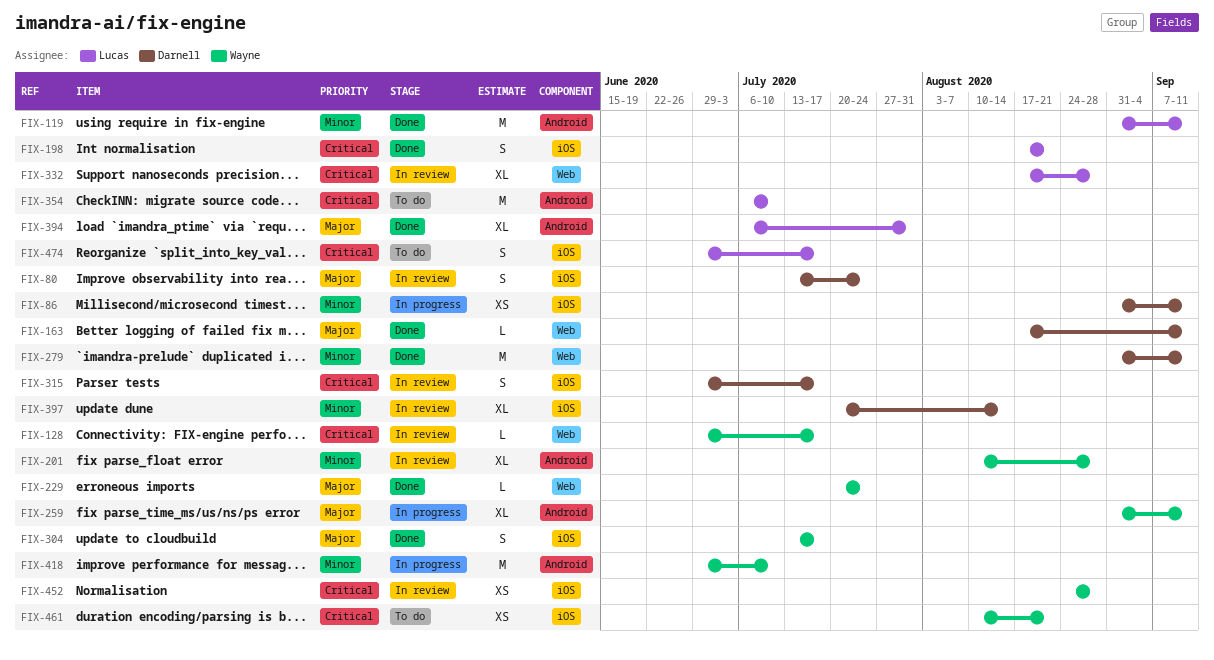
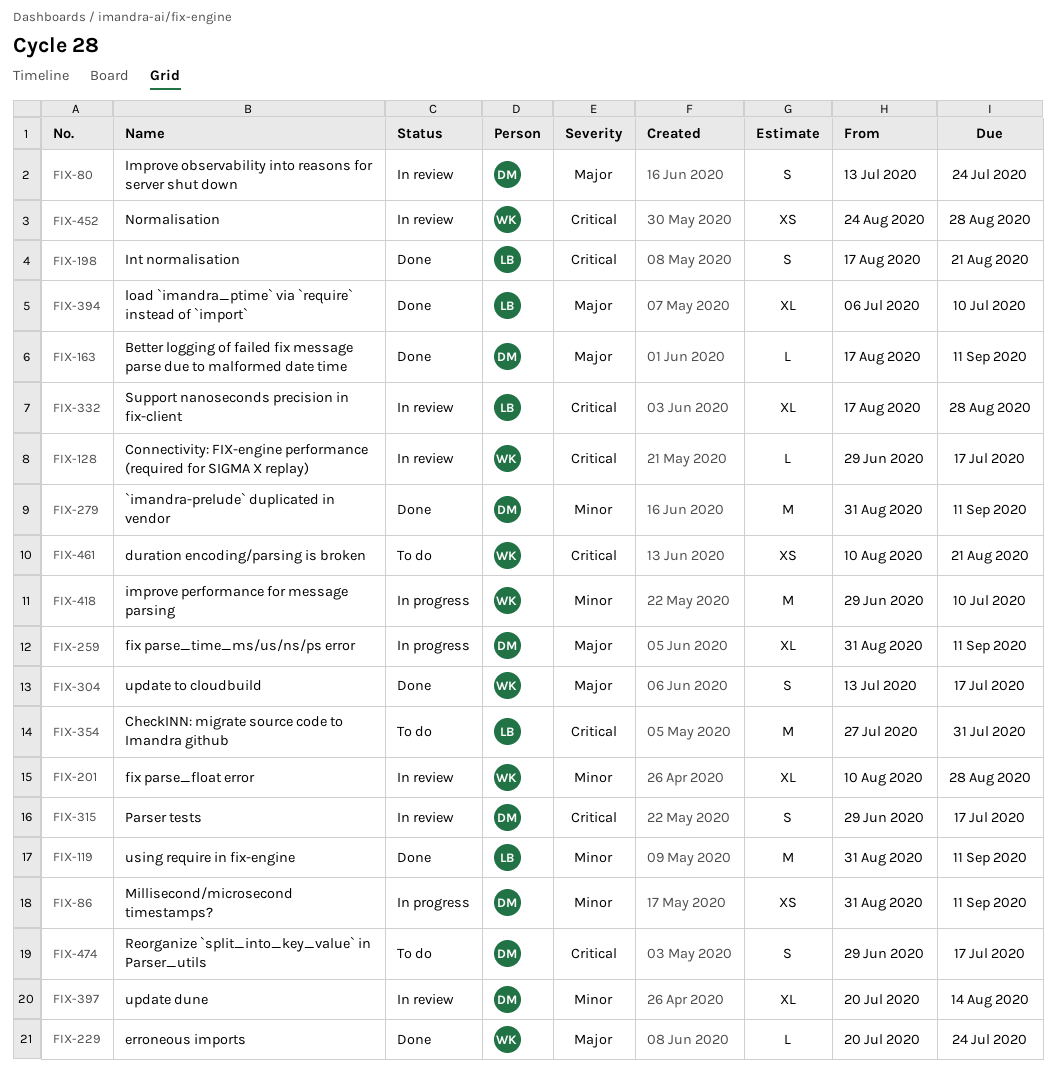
FIX-259, owner: Wayne -> Darnell
FIX-354, start: Jul 6 -> Jul 27
FIX-354, due: Jul 10 -> Jul 31
FIX-394, due: Jul 31 -> Jul 10
FIX-474, owner: Lucas -> Darnell

